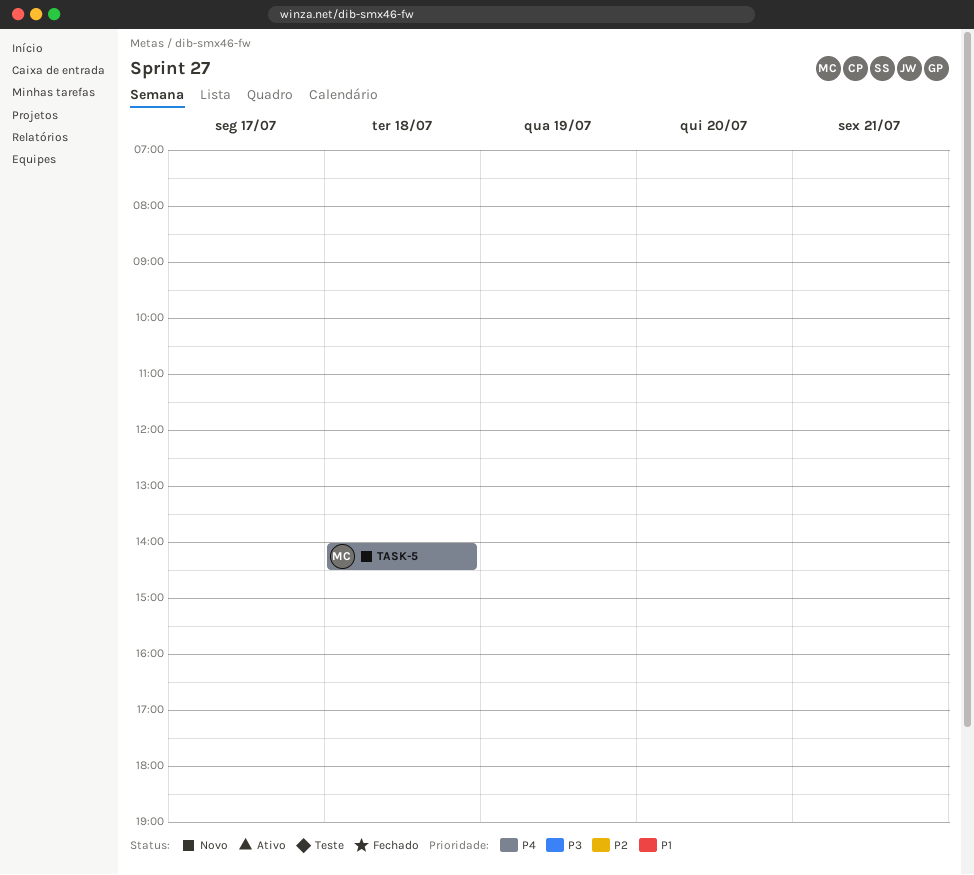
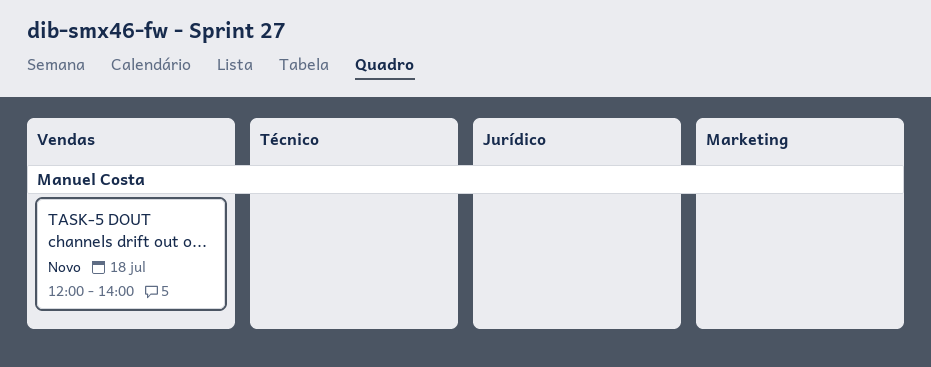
TASK-5, begins: 14:00 -> 12:00
TASK-5, ends: 14:30 -> 14:00

